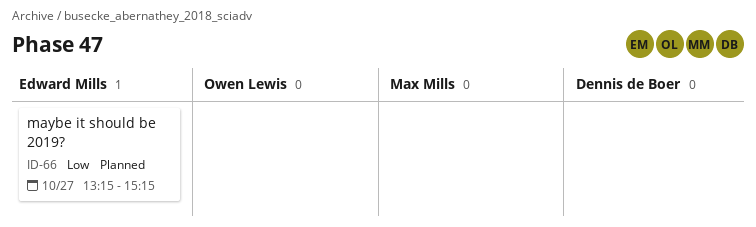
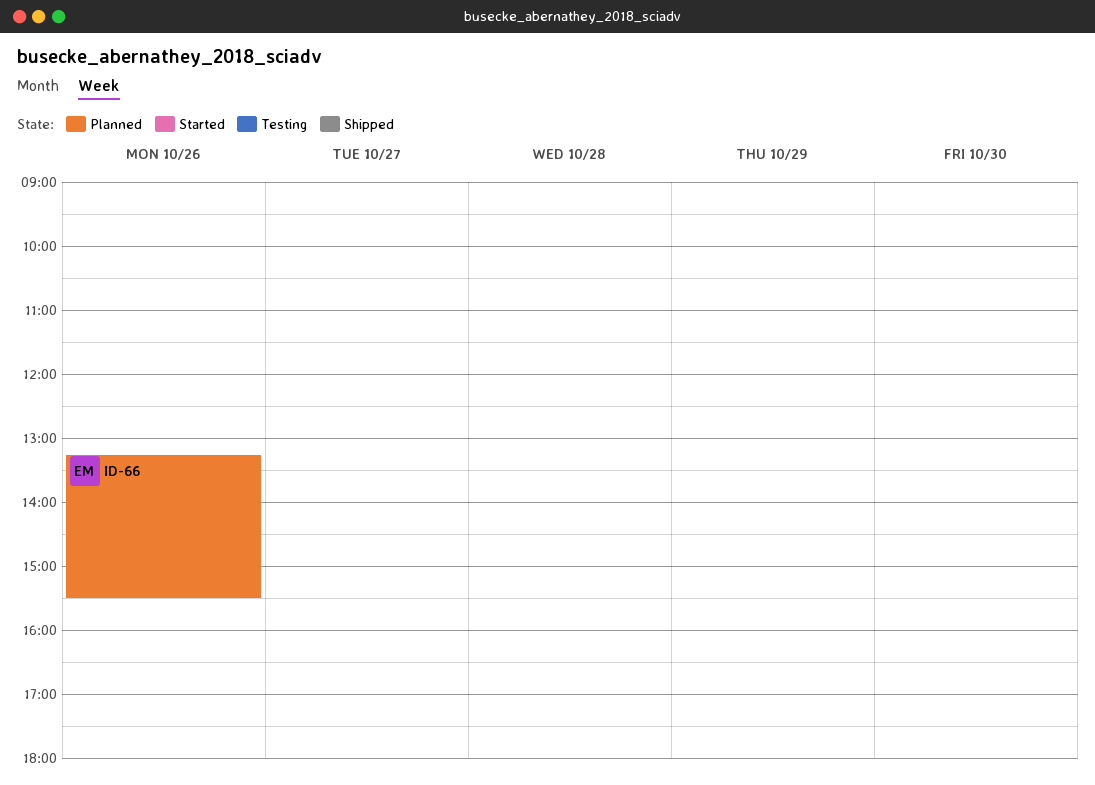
ID-66, day: Oct 27 -> Oct 26
ID-66, ends: 15:15 -> 15:30

